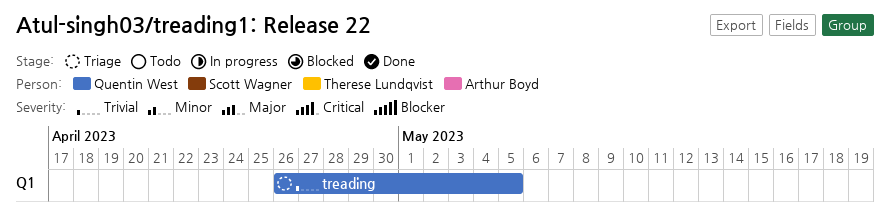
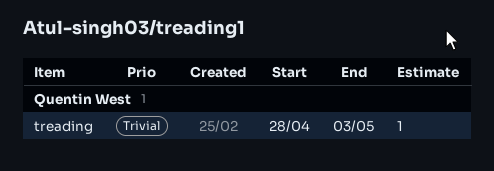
treading, start: Apr 26 -> Apr 28
treading, due: May 5 -> May 3

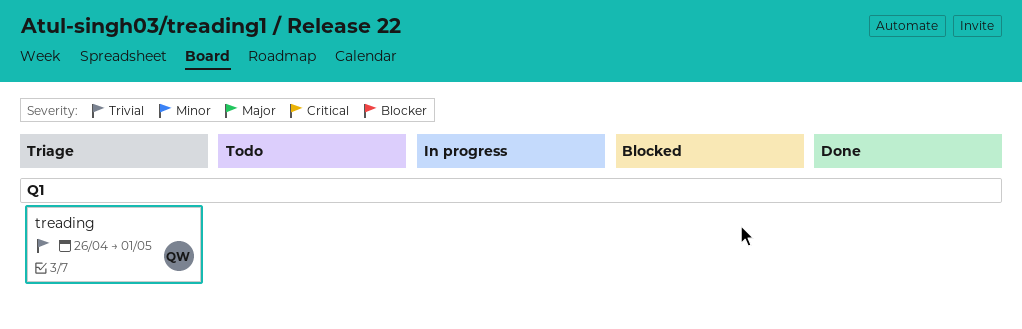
treading, start: Apr 28 -> Apr 26
treading, due: May 3 -> May 1

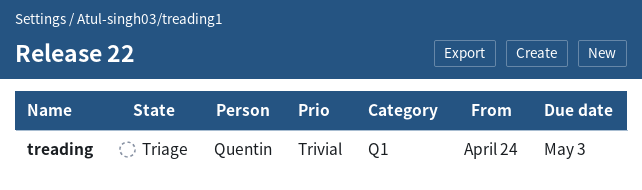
treading, start: Apr 26 -> Apr 24
treading, due: May 1 -> May 3

